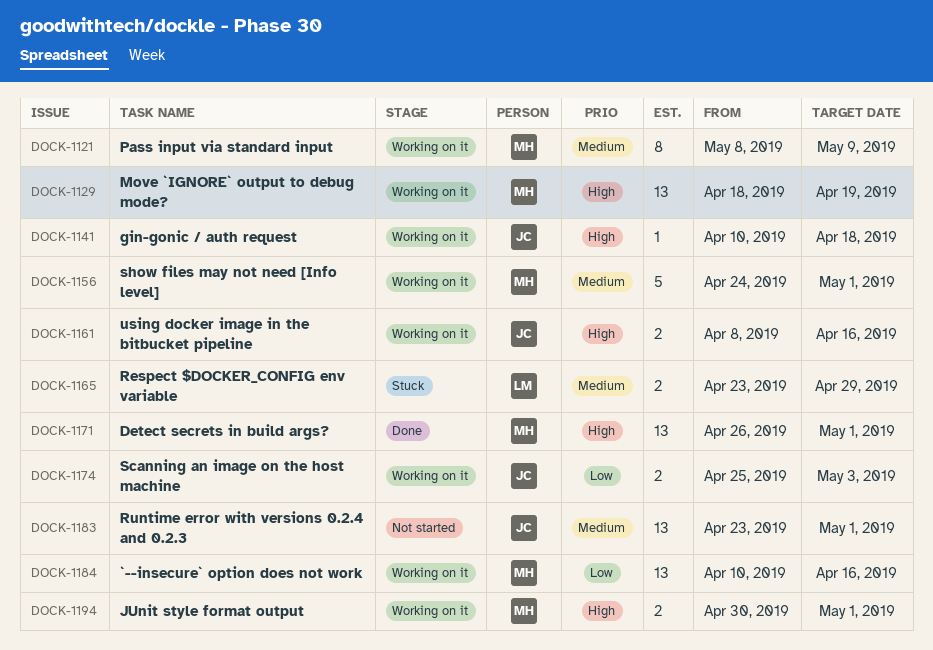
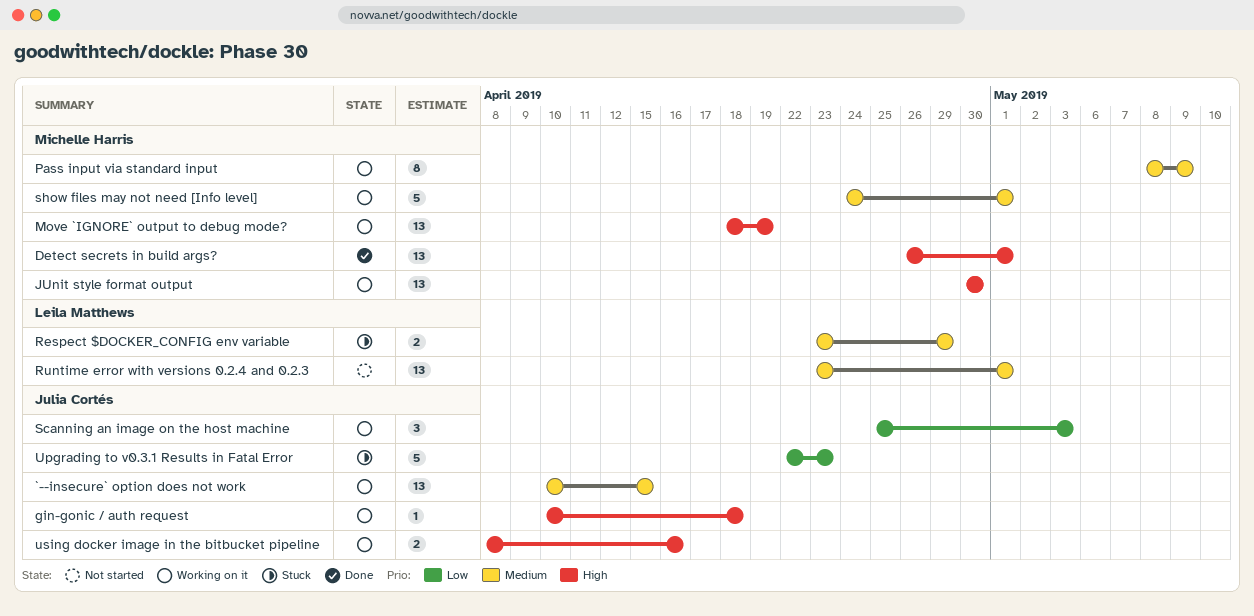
`--insecure` option does not work, owner: Michelle Harris -> Julia Cortés
`--insecure` option does not work, priority: Low -> Medium
`--insecure` option does not work, due: Apr 16 -> Apr 15
JUnit style format output, estimate: 2 -> 13
JUnit style format output, due: May 1 -> Apr 30
Runtime error with versions 0.2.4 and 0.2.3, owner: Julia Cortés -> Leila Matthews
Scanning an image on the host machine, estimate: 2 -> 3
Upgrading to v0.3.1 Results in Fatal Error: none -> present

